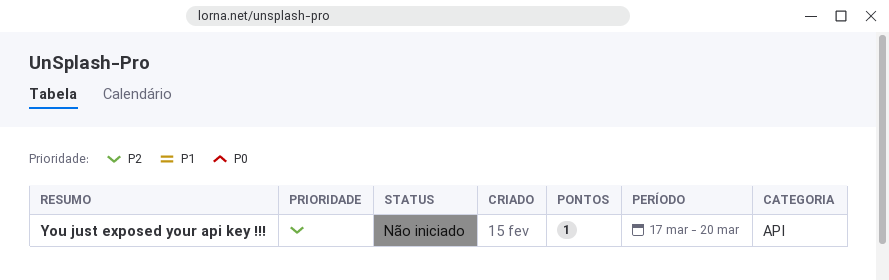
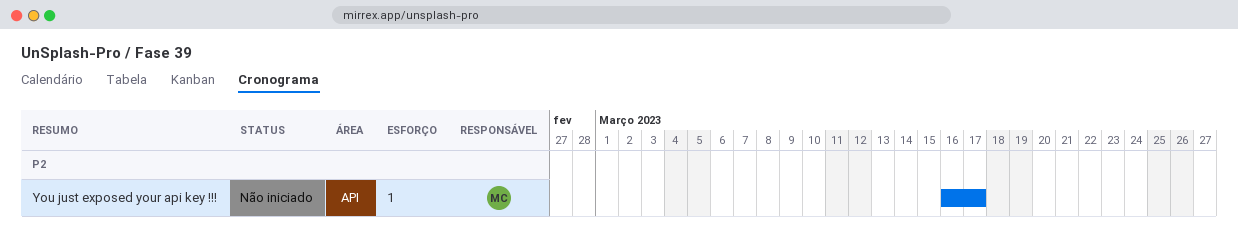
You just exposed your api key !!!, start: Mar 17 -> Mar 16
You just exposed your api key !!!, due: Mar 20 -> Mar 17

